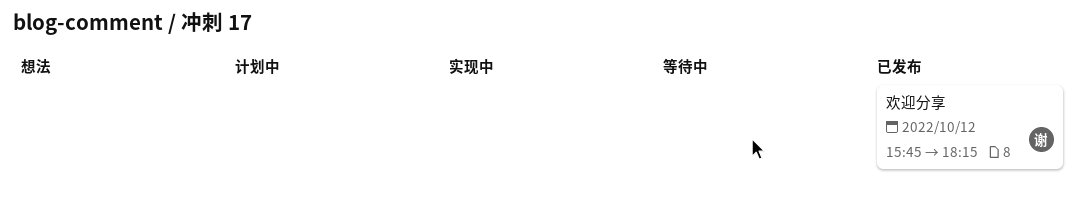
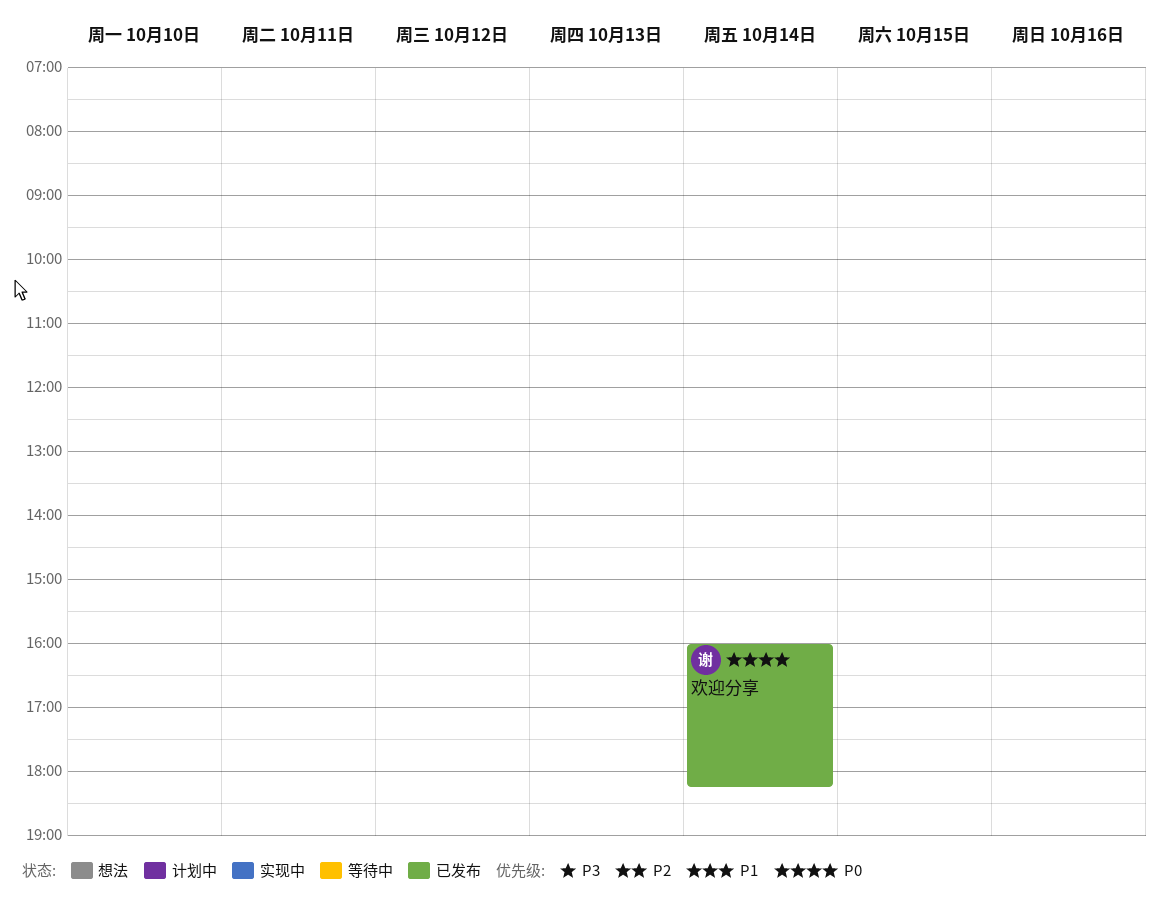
欢迎分享, day: Oct 12 -> Oct 14
欢迎分享, begins: 15:45 -> 16:00

